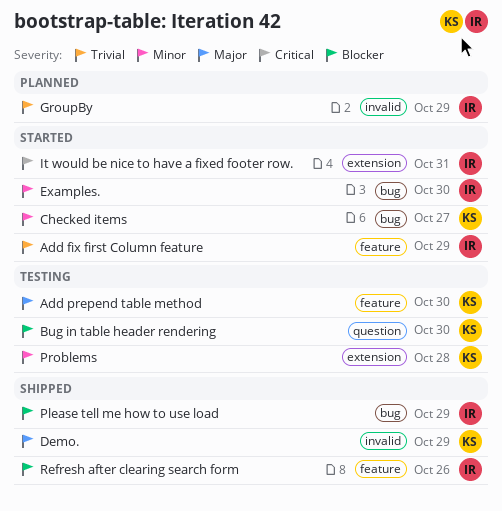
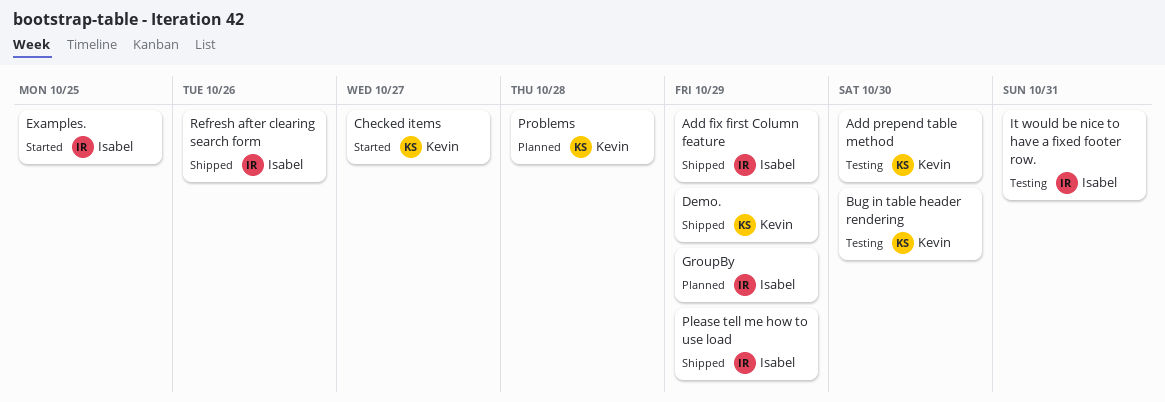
Add fix first Column feature, status: Started -> Shipped
Examples., due: Oct 30 -> Oct 25
It would be nice to have a fixed footer row., status: Started -> Testing
Problems, status: Testing -> Planned

